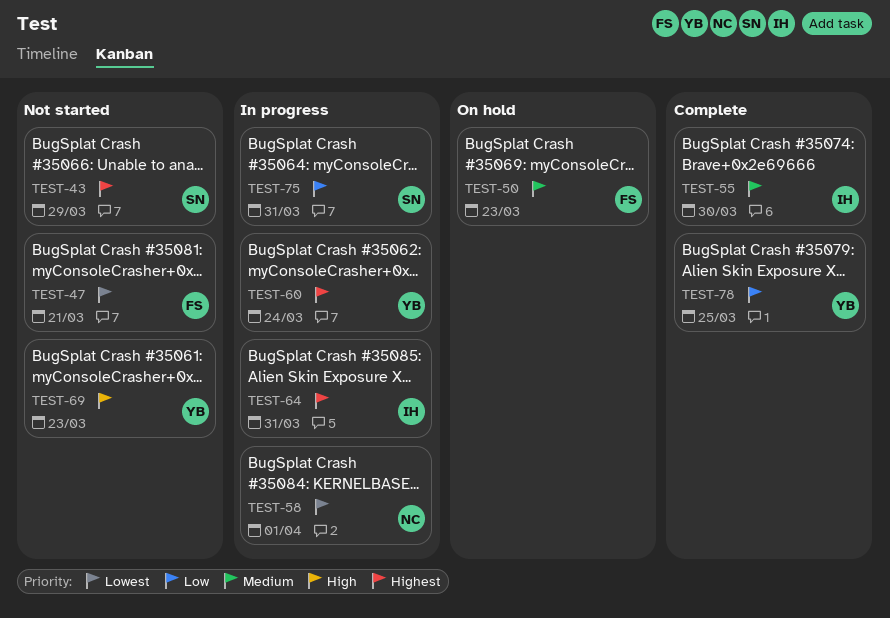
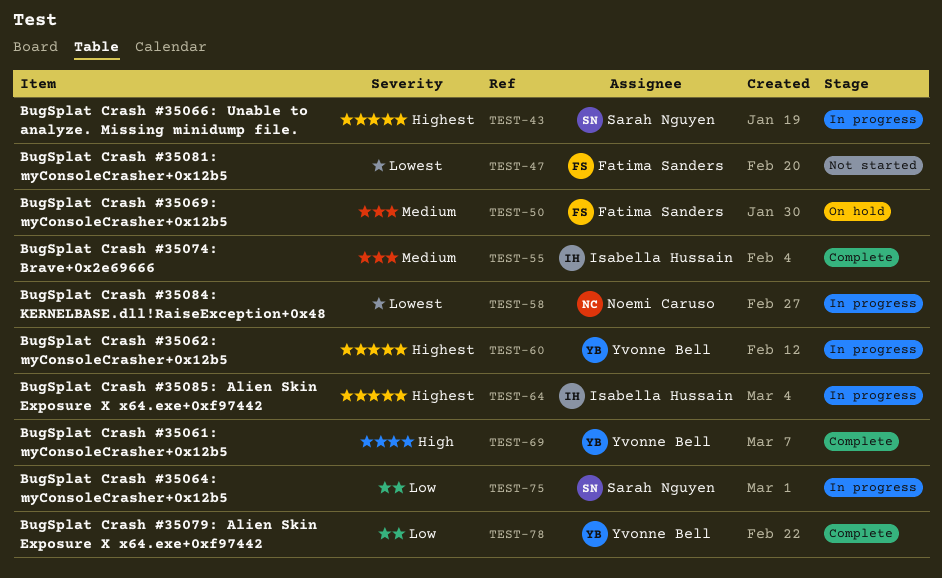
TEST-43, status: Not started -> In progress
TEST-69, status: Not started -> Complete

